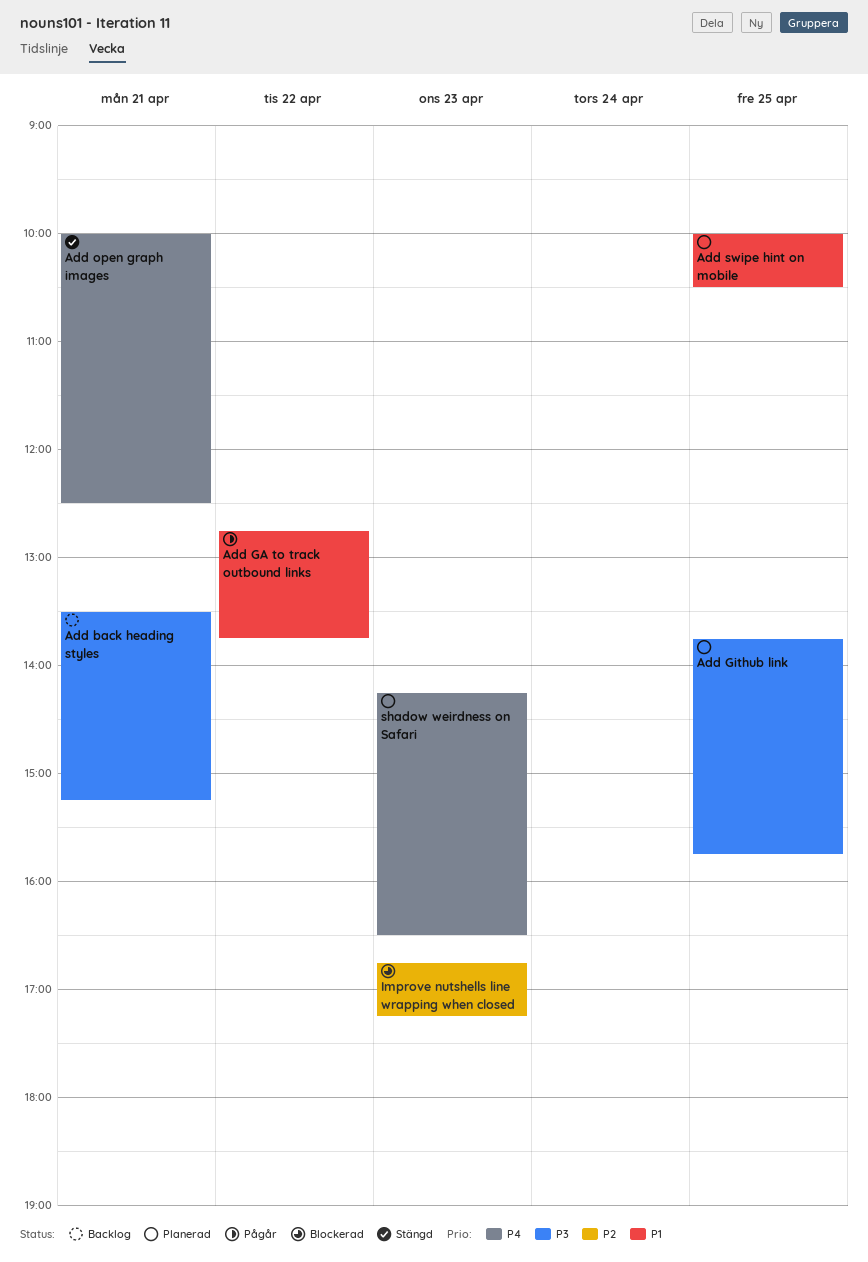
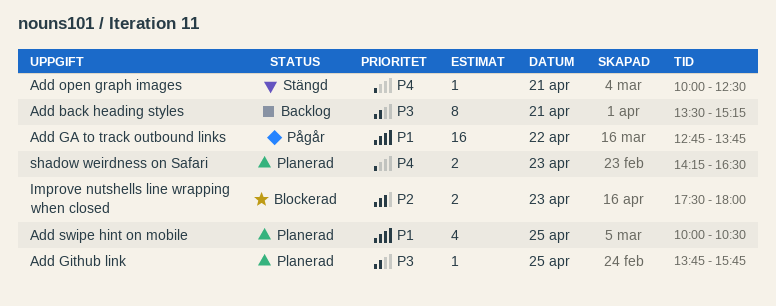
Improve nutshells line wrapping when closed, begins: 16:45 -> 17:30
Improve nutshells line wrapping when closed, ends: 17:15 -> 18:00

